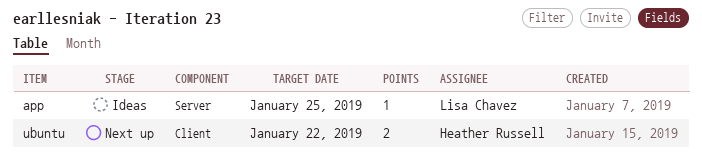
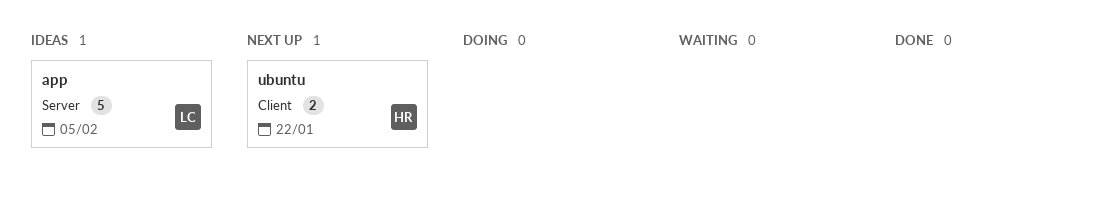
app, estimate: 1 -> 5
app, due: Jan 25 -> Feb 5

